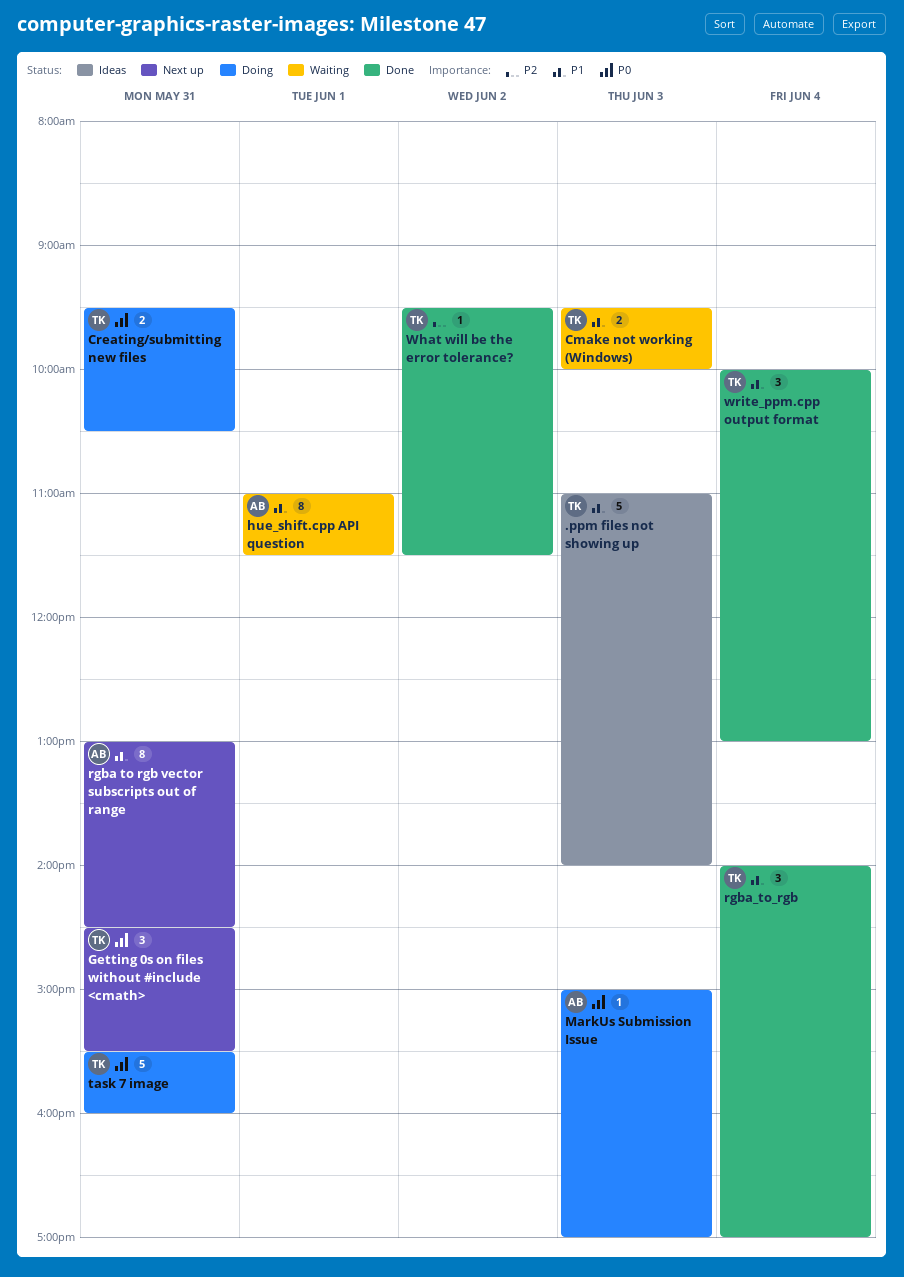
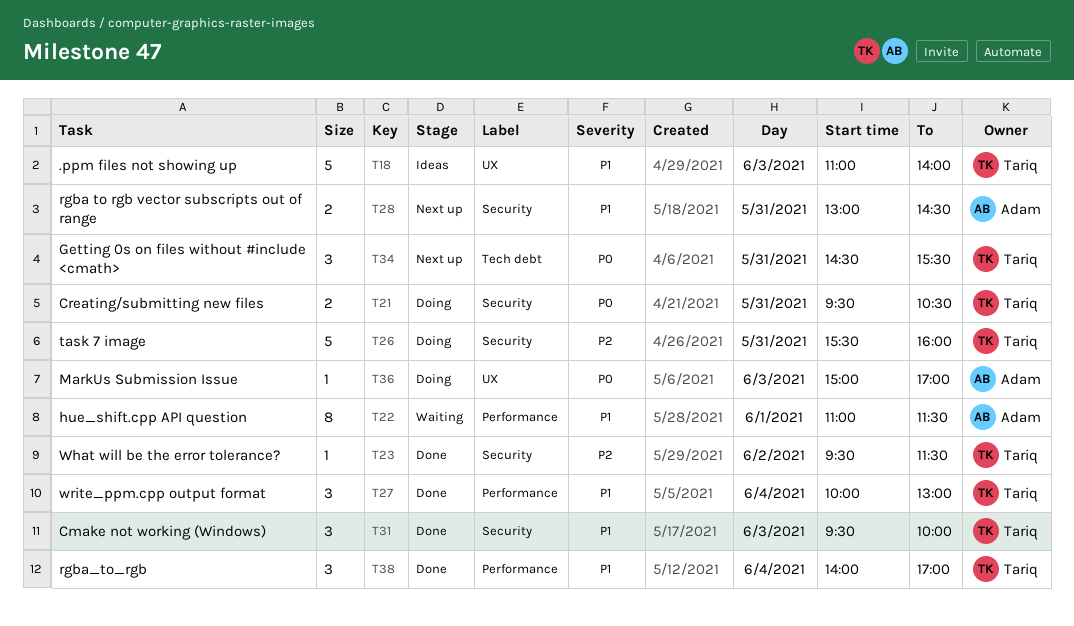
Cmake not working (Windows), status: Waiting -> Done
Cmake not working (Windows), estimate: 2 -> 3
rgba to rgb vector subscripts out of range, estimate: 8 -> 2
task 7 image, priority: P0 -> P2

